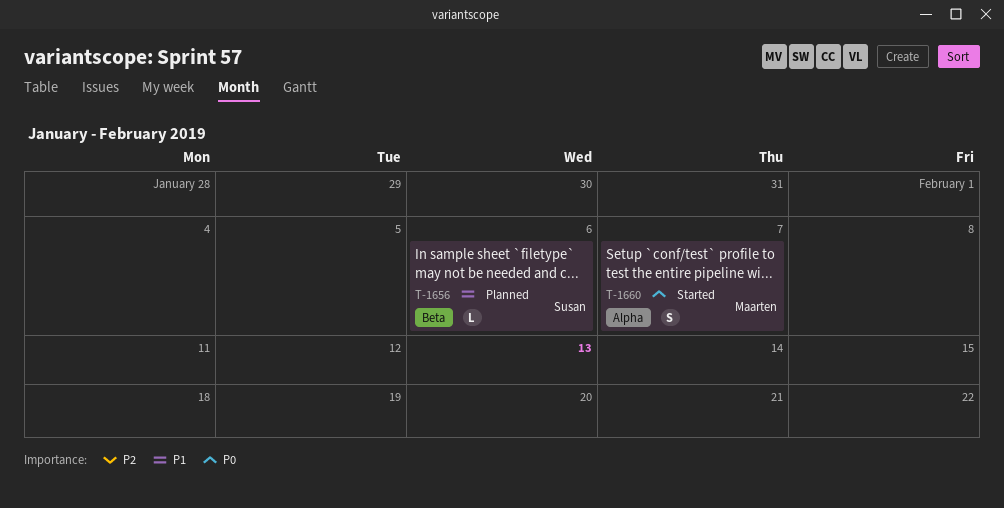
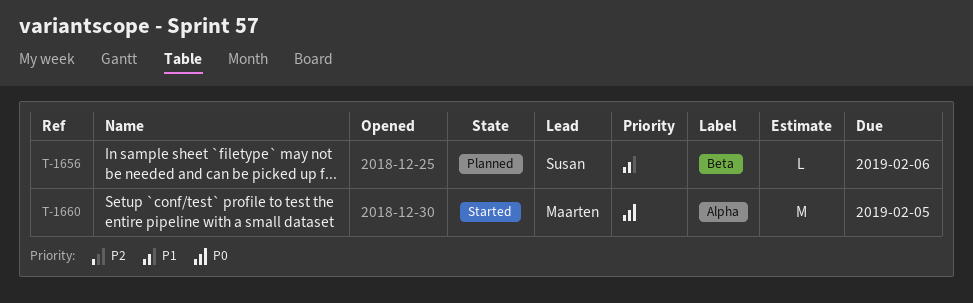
T-1660, estimate: S -> M
T-1660, due: Feb 7 -> Feb 5

